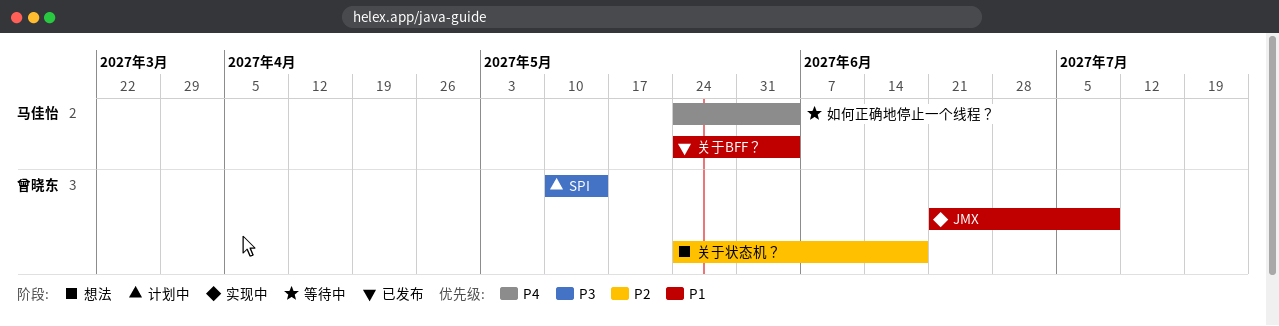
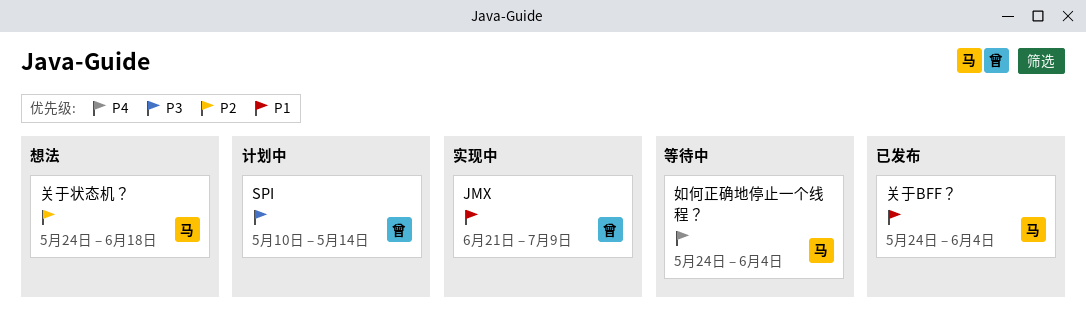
关于状态机？, owner: 曾晓东 -> 马佳怡

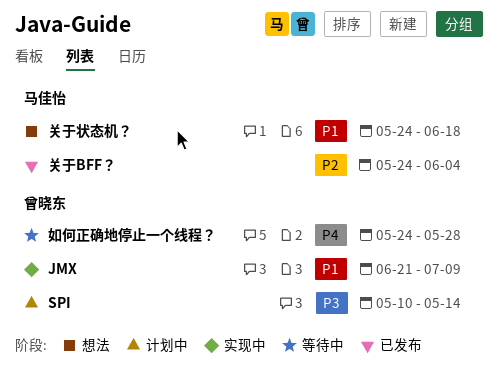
关于BFF？, priority: P1 -> P2
关于状态机？, priority: P2 -> P1
如何正确地停止一个线程？, owner: 马佳怡 -> 曾晓东
如何正确地停止一个线程？, due: Jun 4 -> May 28

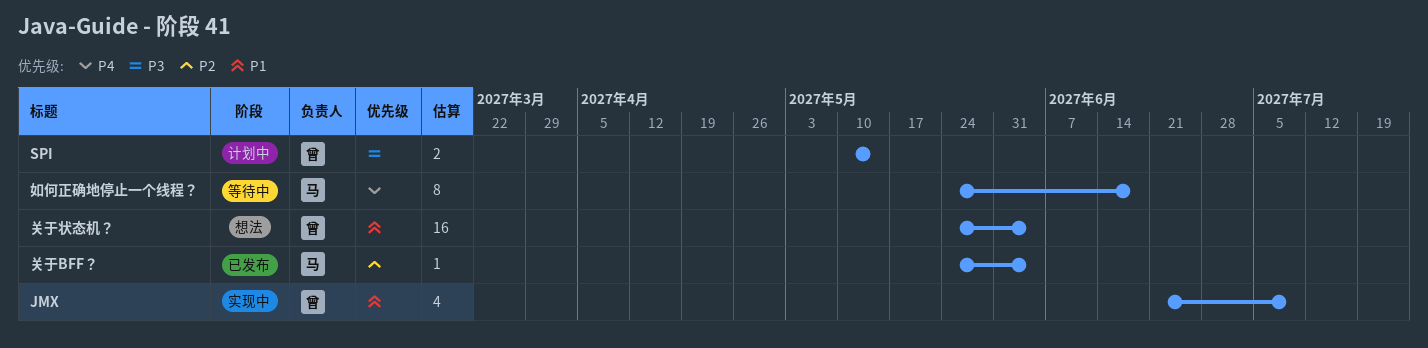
关于状态机？, owner: 马佳怡 -> 曾晓东
关于状态机？, due: Jun 18 -> Jun 4
如何正确地停止一个线程？, owner: 曾晓东 -> 马佳怡
如何正确地停止一个线程？, due: May 28 -> Jun 18

